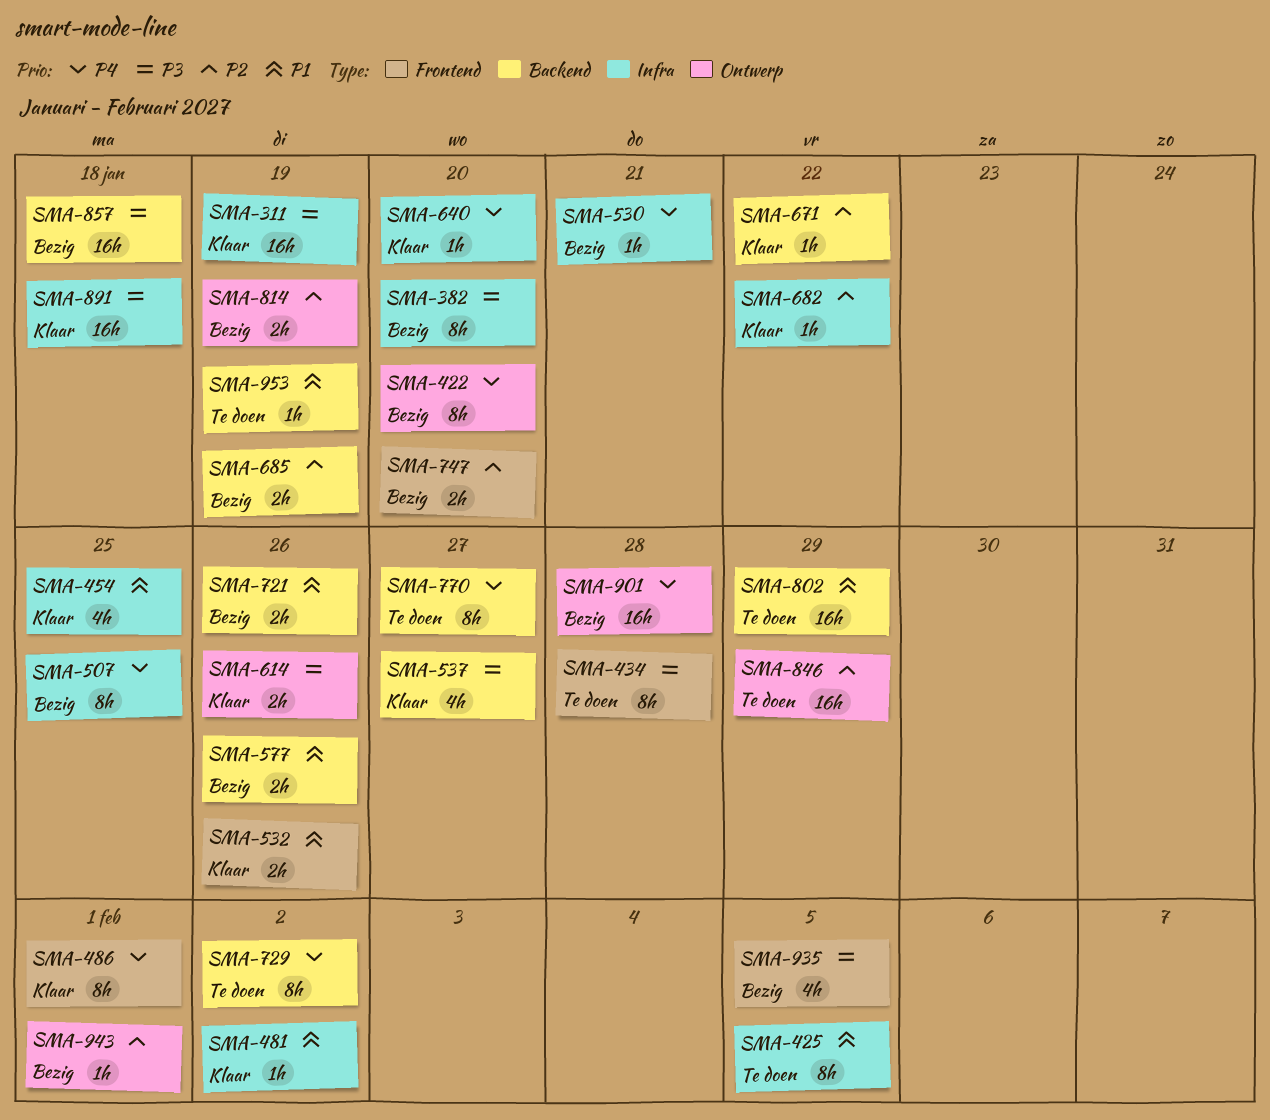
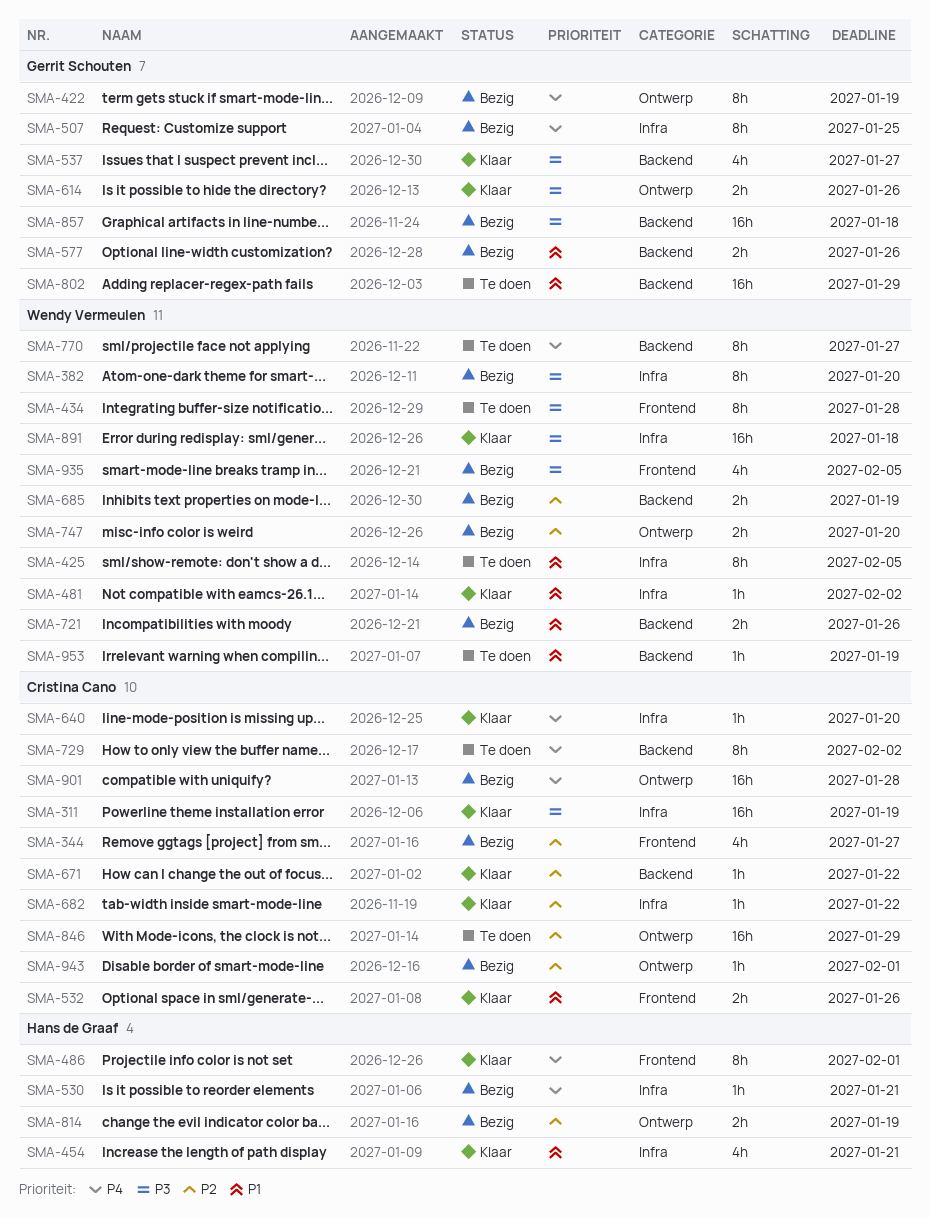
SMA-344: none -> present
SMA-422, due: Jan 20 -> Jan 19
SMA-454, due: Jan 25 -> Jan 21
SMA-747, label: Frontend -> Ontwerp

